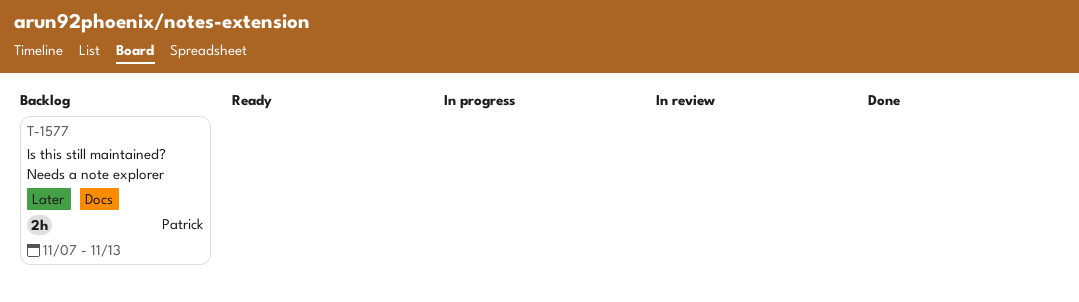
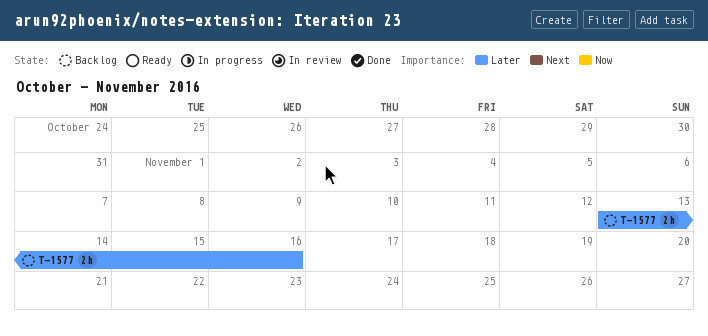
T-1577, start: Nov 7 -> Nov 13
T-1577, due: Nov 13 -> Nov 16

